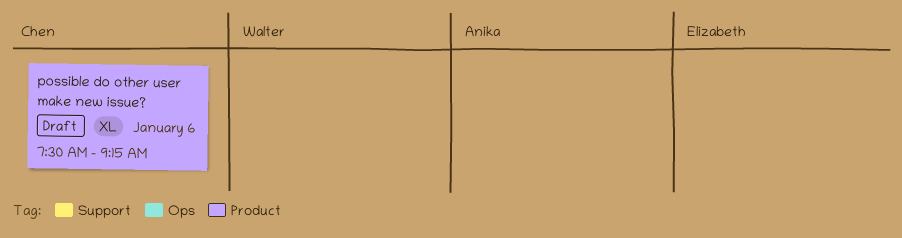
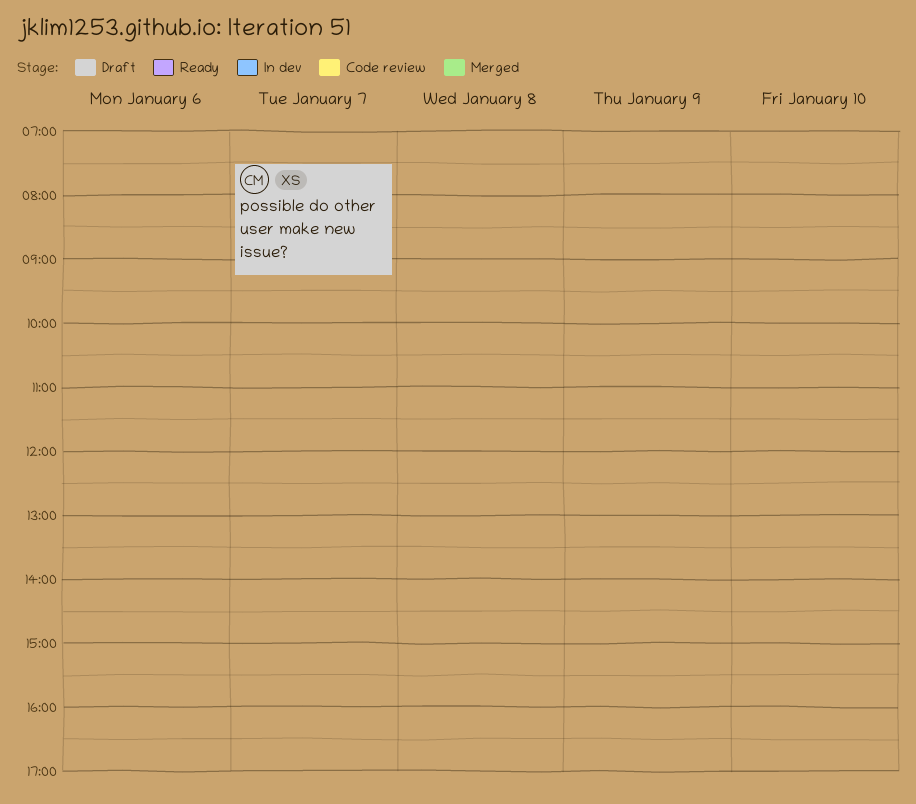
possible do other user make new issue?, estimate: XL -> XS
possible do other user make new issue?, day: Jan 6 -> Jan 7

